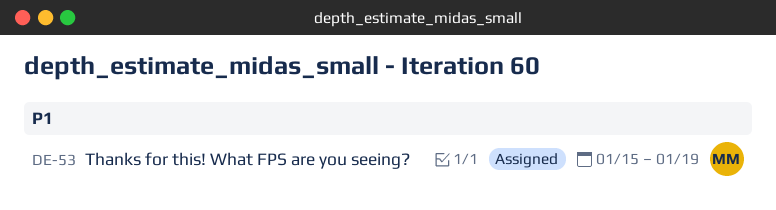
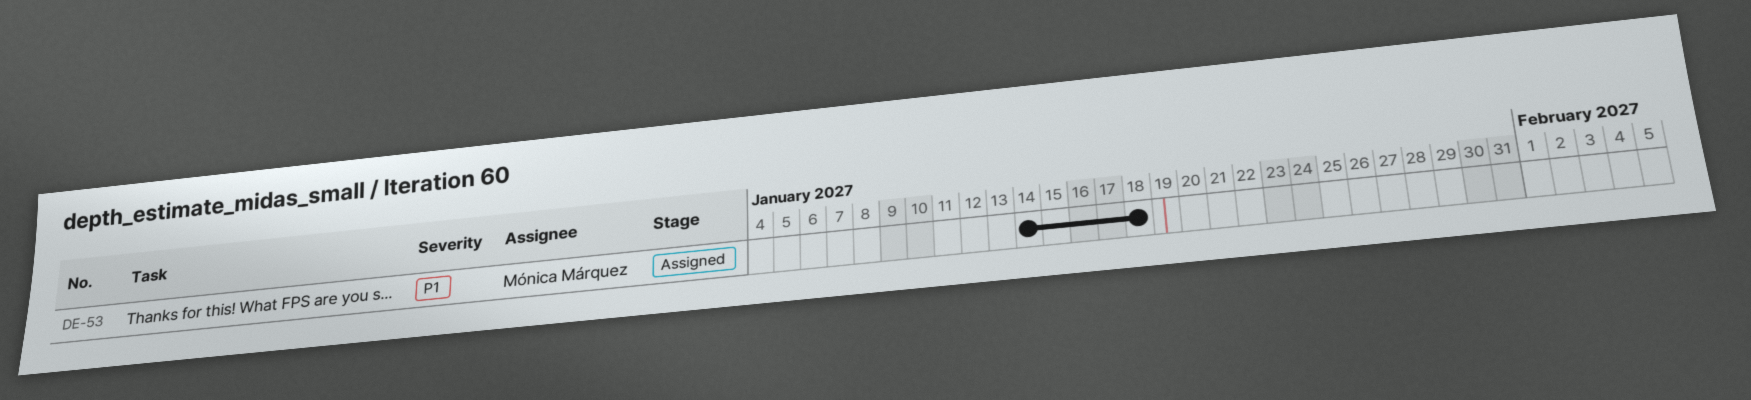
DE-53, start: Jan 15 -> Jan 14
DE-53, due: Jan 19 -> Jan 18

